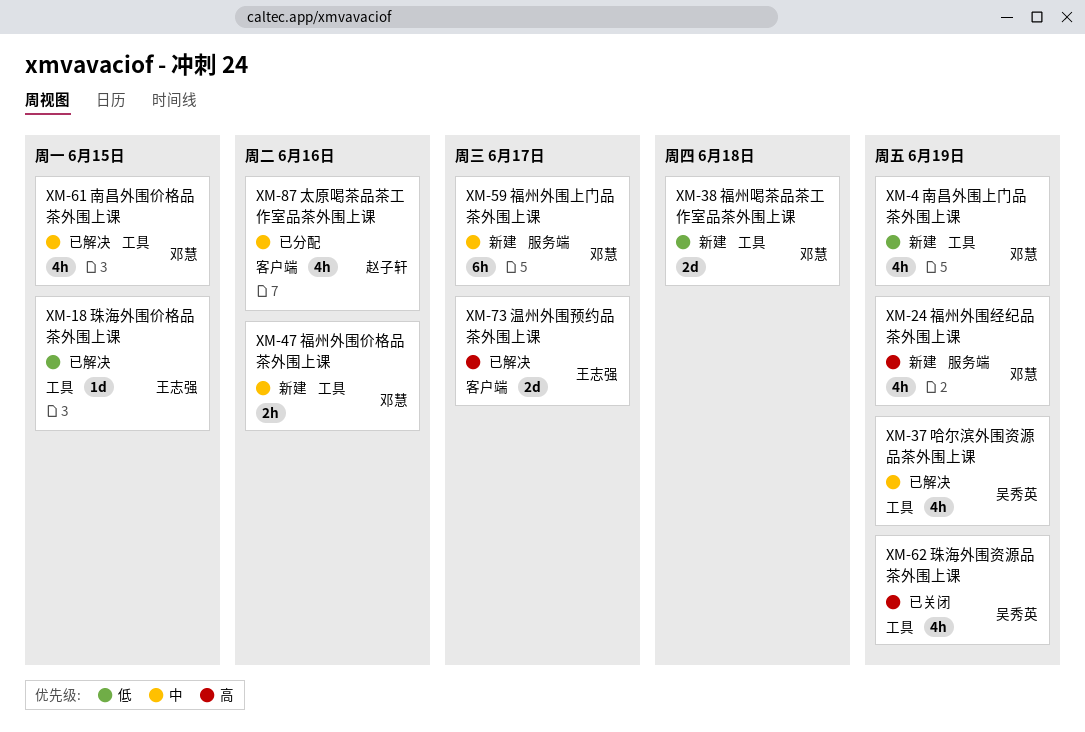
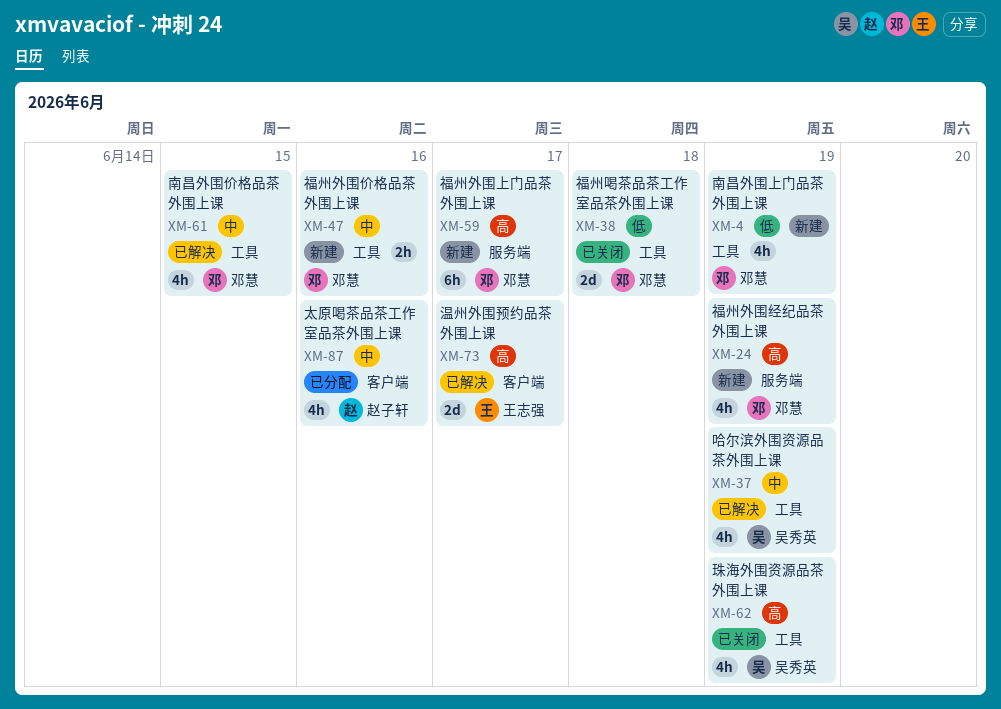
XM-18: present -> none
XM-38, status: 新建 -> 已关闭
XM-59, priority: 中 -> 高

